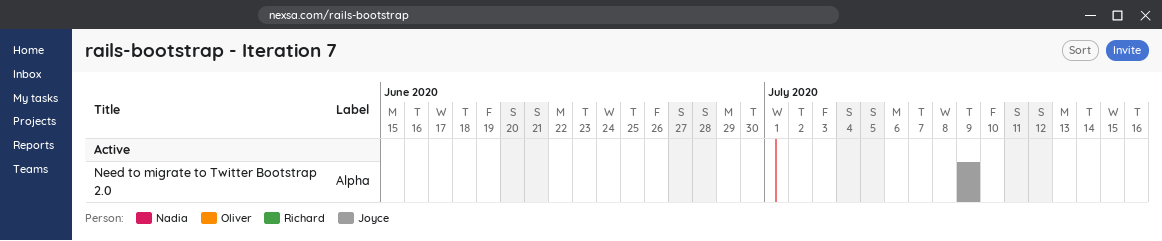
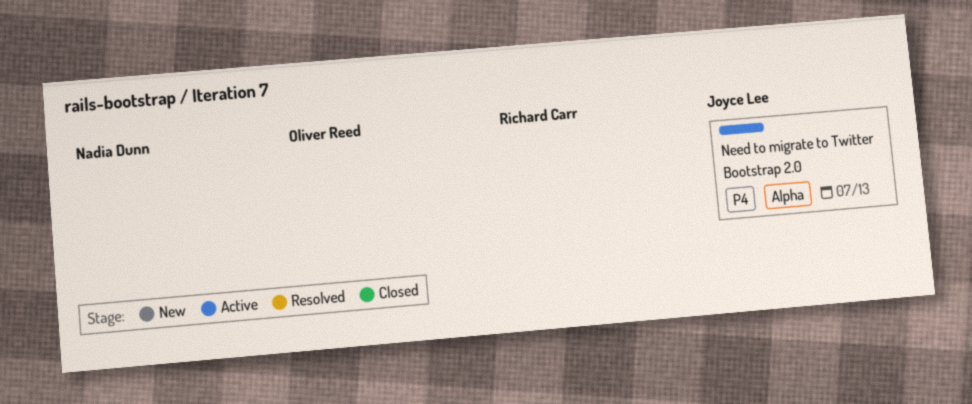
Need to migrate to Twitter Bootstrap 2.0, due: Jul 9 -> Jul 13

